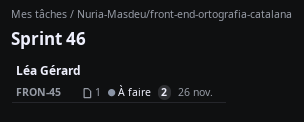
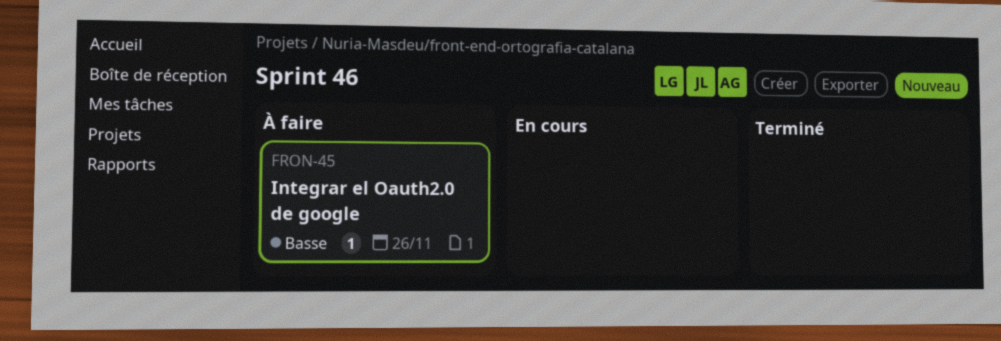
FRON-45, estimate: 2 -> 1

